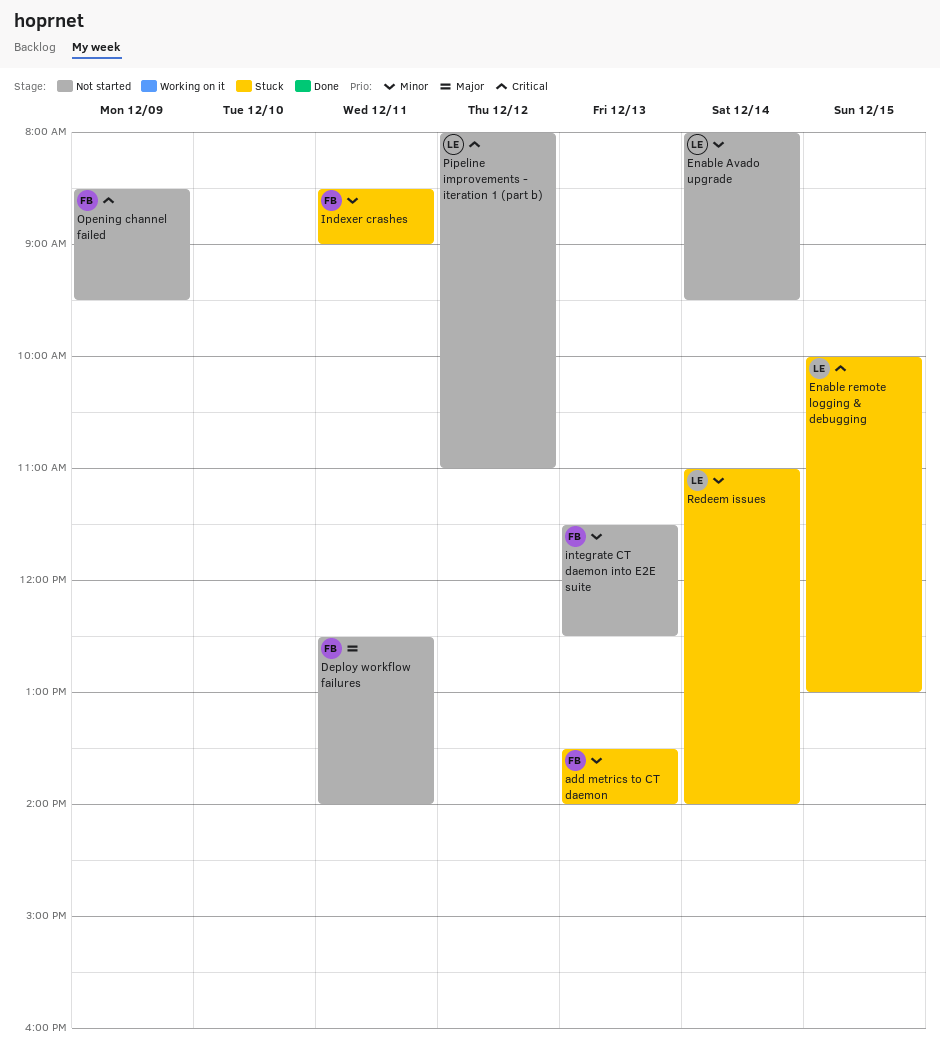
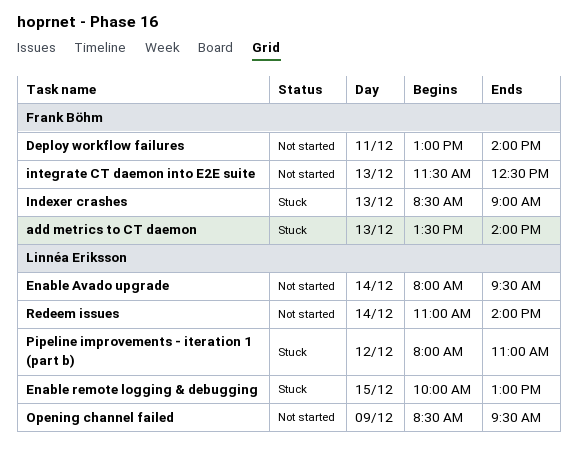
Deploy workflow failures, begins: 12:30 -> 13:00
Indexer crashes, day: Dec 11 -> Dec 13
Opening channel failed, owner: Frank Böhm -> Linnéa Eriksson
Pipeline improvements - iteration 1 (part b), status: Not started -> Stuck
Redeem issues, status: Stuck -> Not started

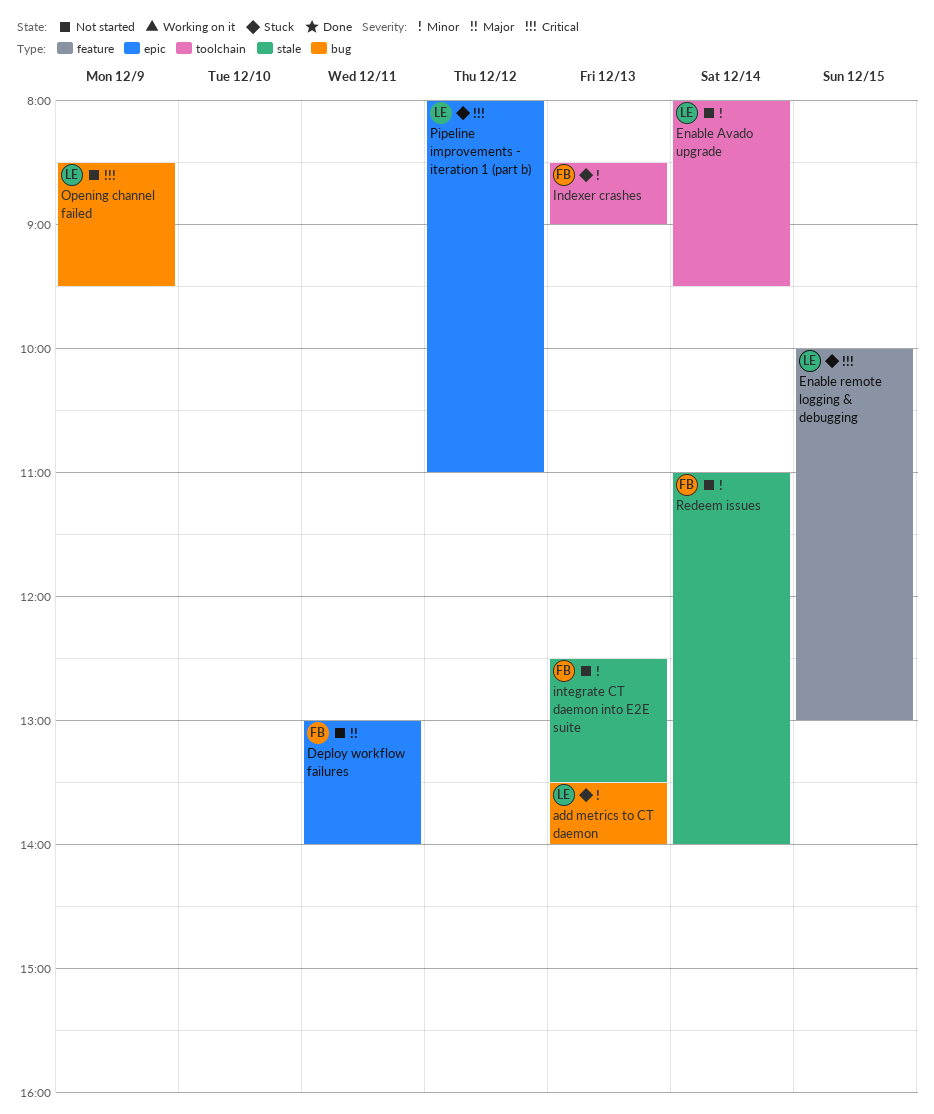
add metrics to CT daemon, owner: Frank Böhm -> Linnéa Eriksson
integrate CT daemon into E2E suite, begins: 11:30 -> 12:30
integrate CT daemon into E2E suite, ends: 12:30 -> 13:30
Redeem issues, owner: Linnéa Eriksson -> Frank Böhm

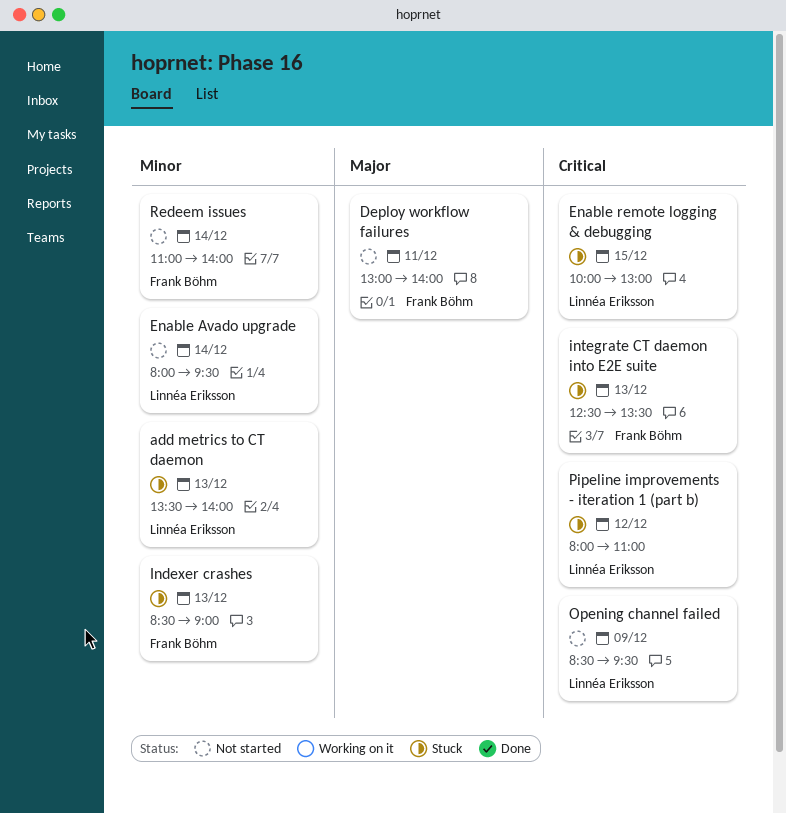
integrate CT daemon into E2E suite, status: Not started -> Stuck
integrate CT daemon into E2E suite, priority: Minor -> Critical

